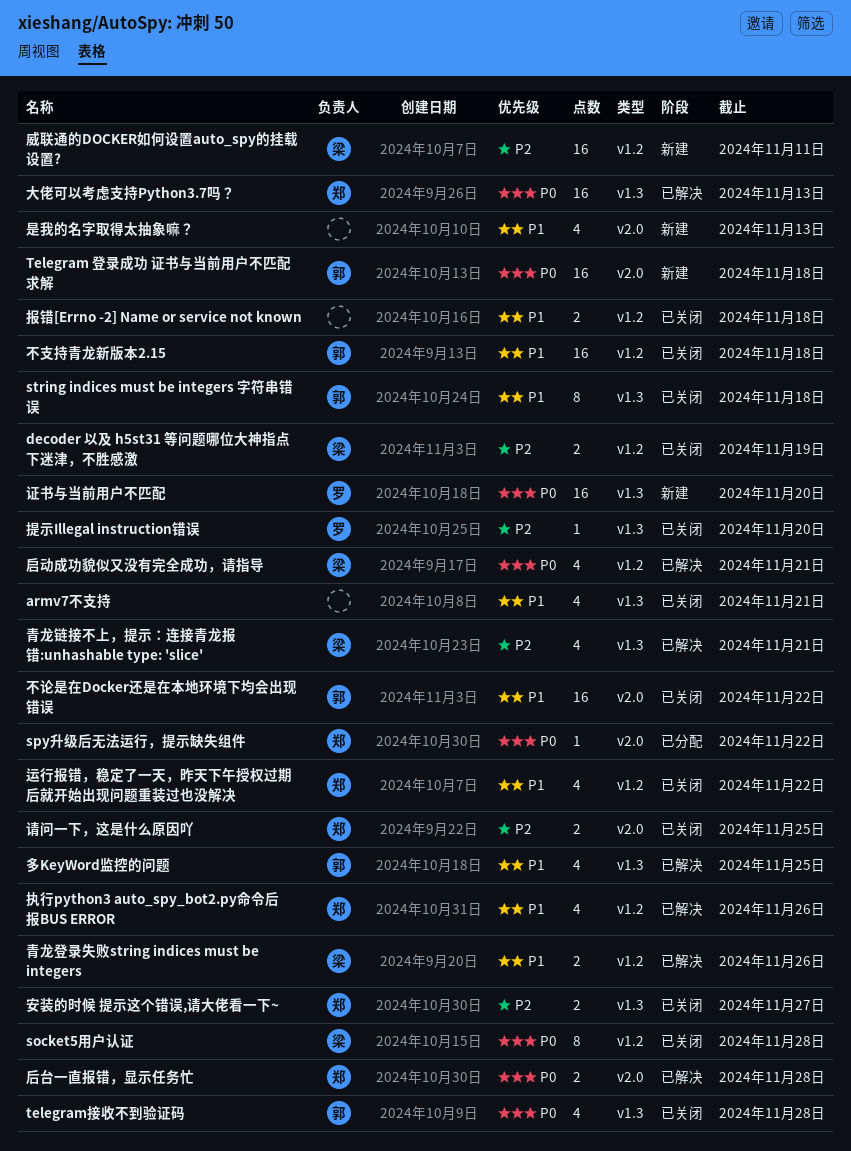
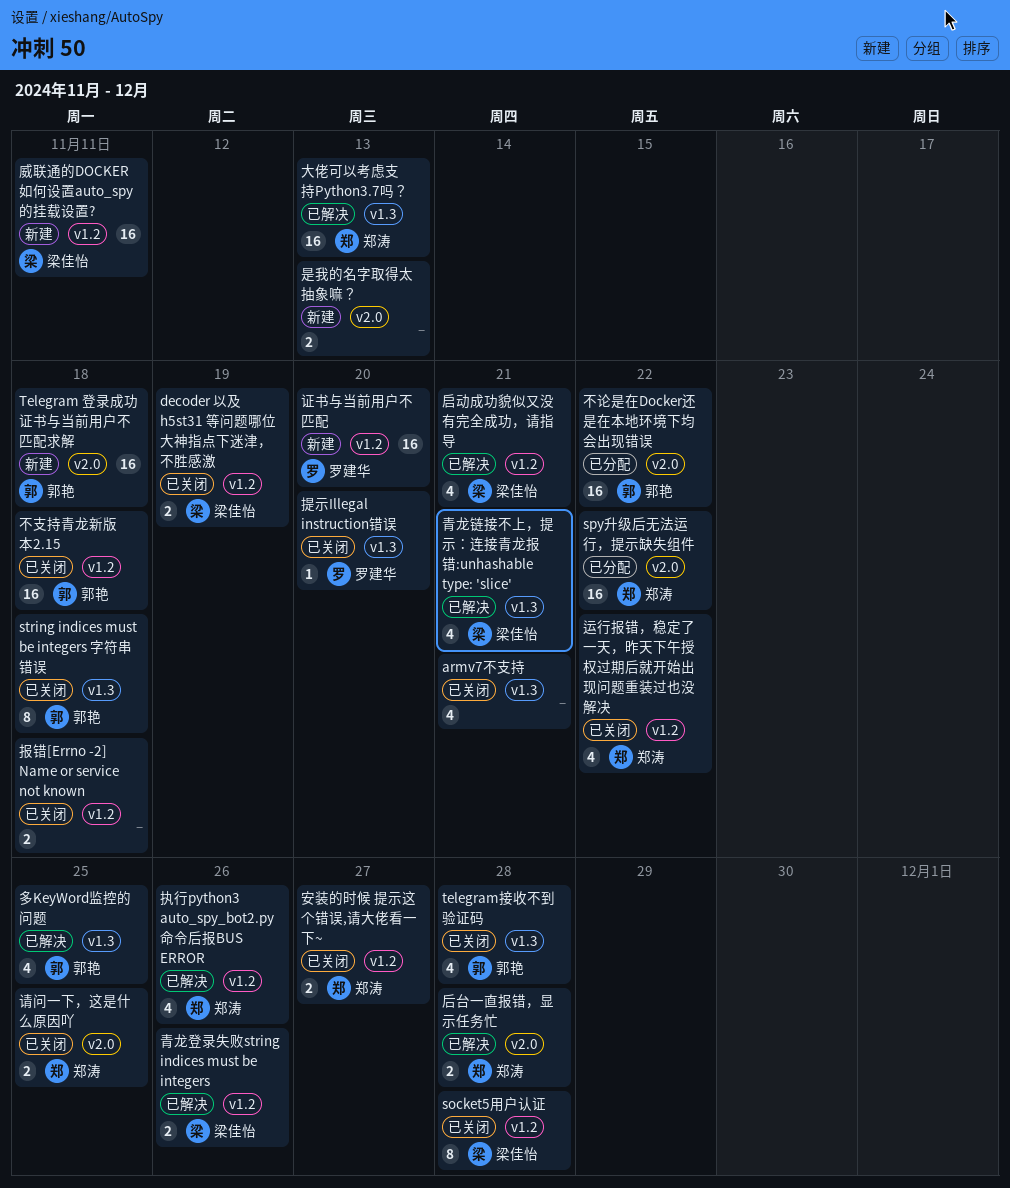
spy升级后无法运行，提示缺失组件, estimate: 1 -> 16
不论是在Docker还是在本地环境下均会出现错误, status: 已关闭 -> 已分配
安装的时候 提示这个错误,请大佬看一下~, label: v1.3 -> v1.2
是我的名字取得太抽象嘛？, estimate: 4 -> 2
证书与当前用户不匹配, label: v1.3 -> v1.2

